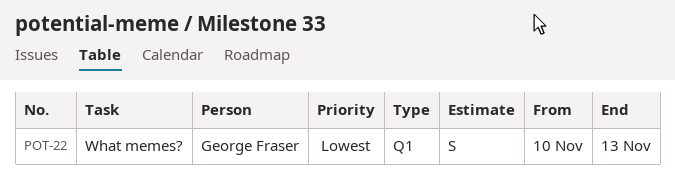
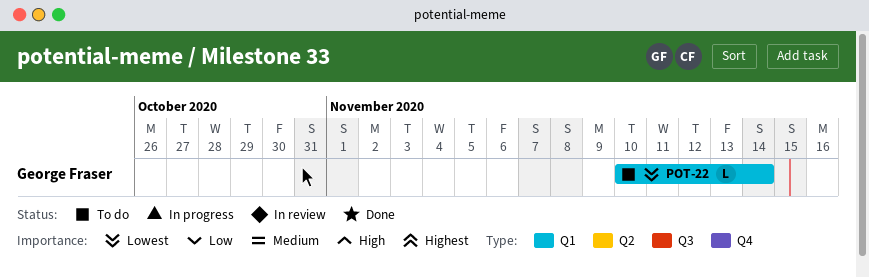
POT-22, estimate: S -> L
POT-22, due: Nov 13 -> Nov 14

